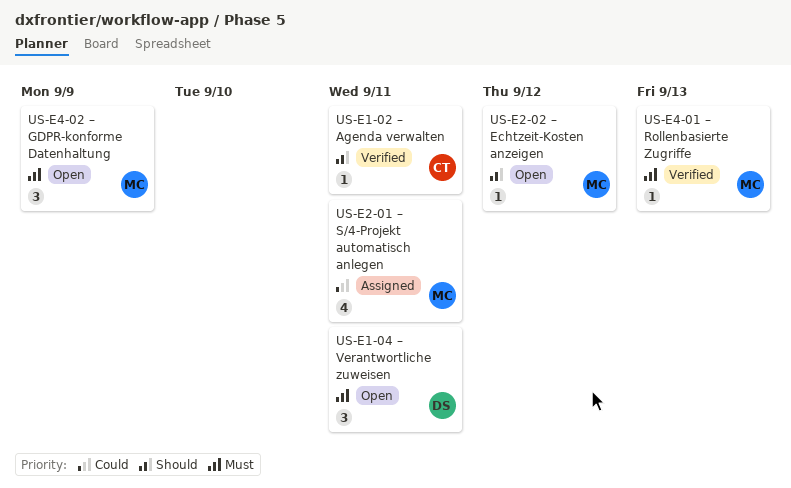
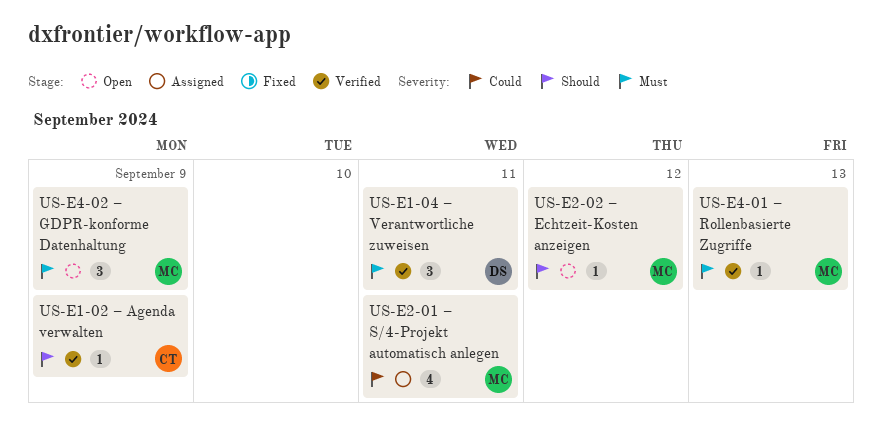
US‑E1‑02 – Agenda verwalten, due: Sep 11 -> Sep 9
US‑E1‑04 – Verantwortliche zuweisen, status: Open -> Verified

